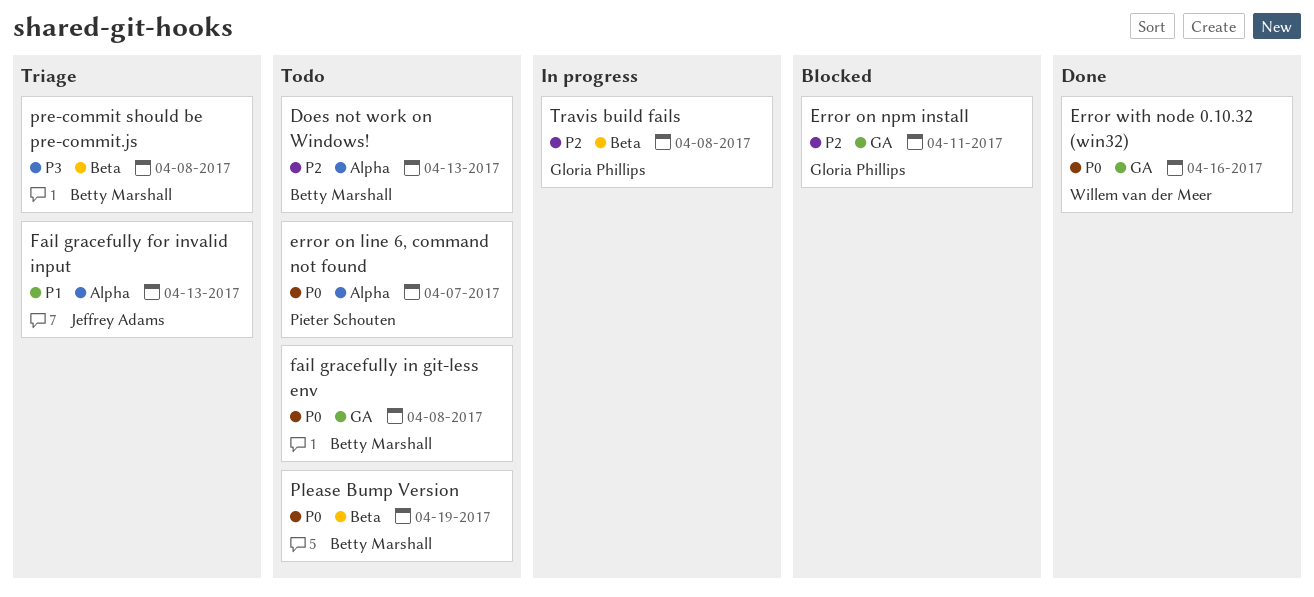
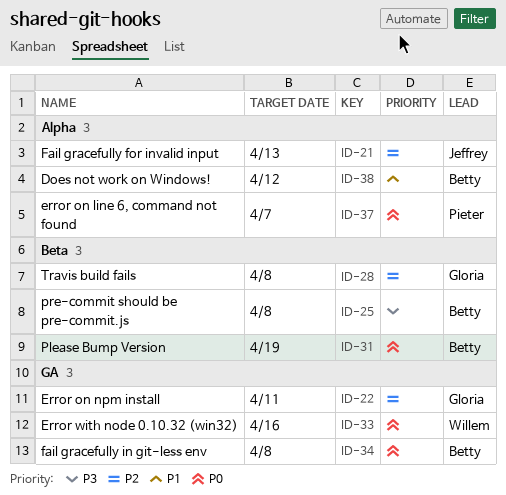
Does not work on Windows!, priority: P2 -> P1
Does not work on Windows!, due: Apr 13 -> Apr 12
Fail gracefully for invalid input, priority: P1 -> P2

